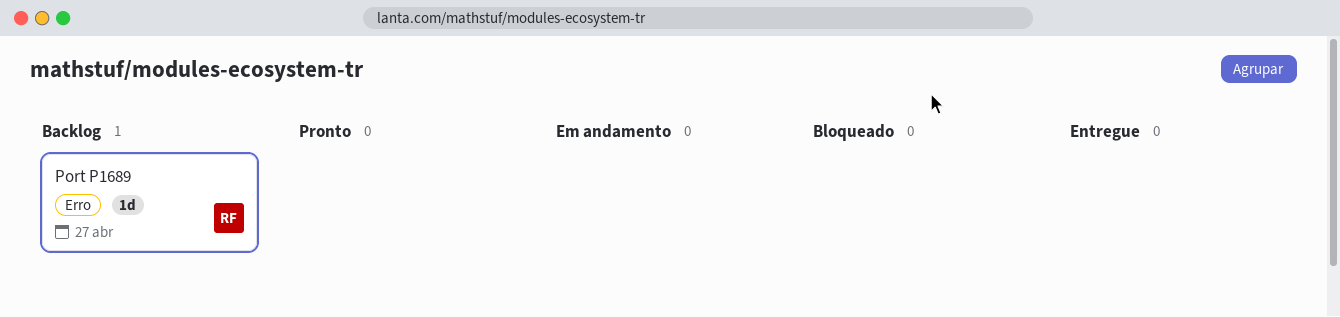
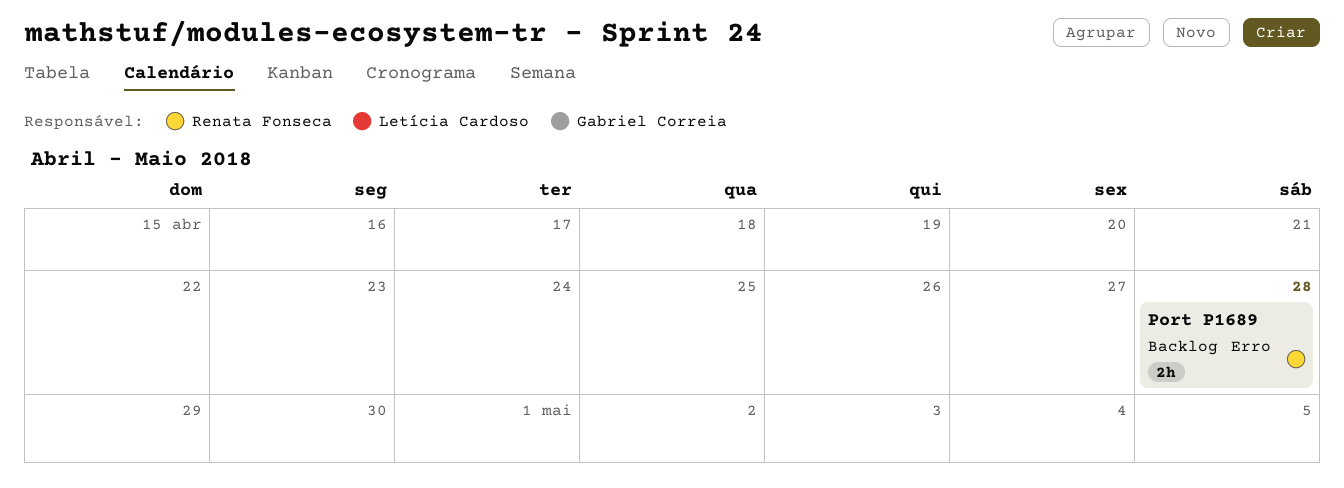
Port P1689, estimate: 1d -> 2h
Port P1689, due: Apr 27 -> Apr 28

